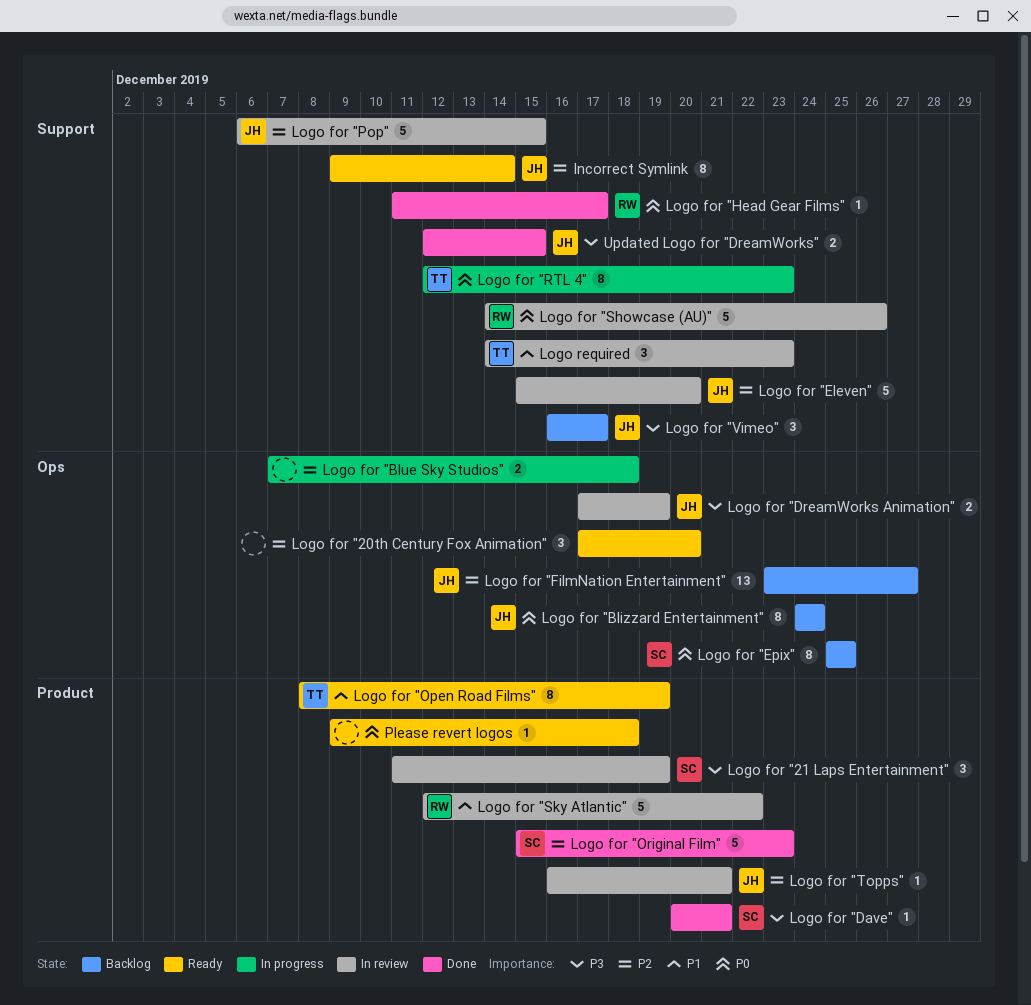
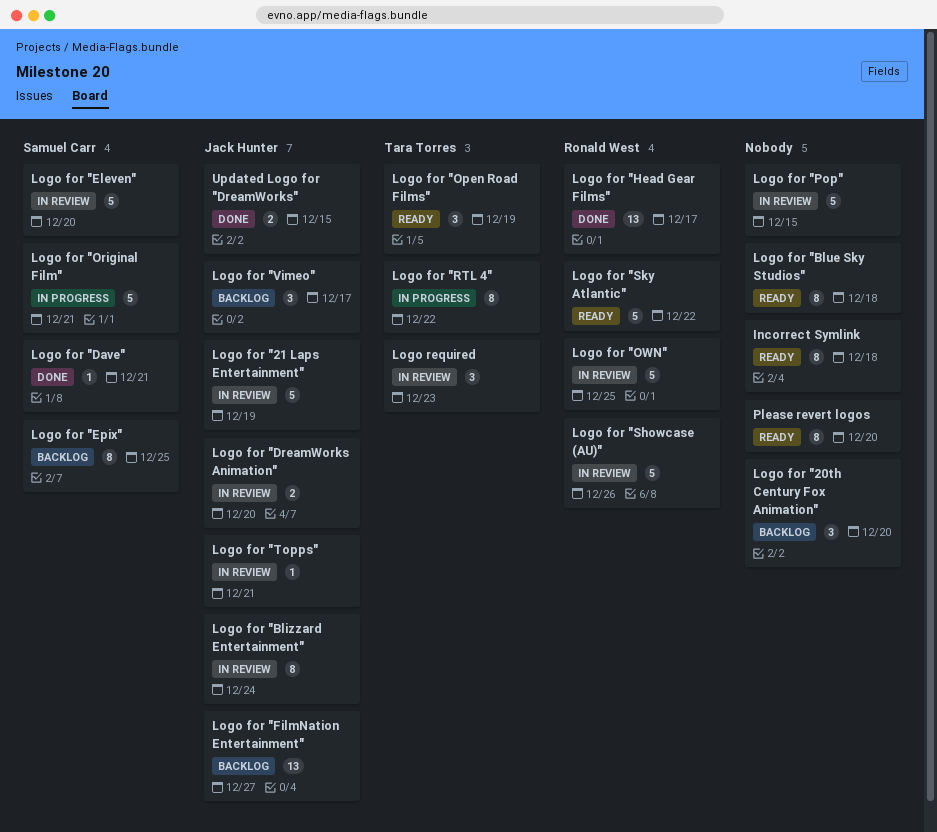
Incorrect Symlink, owner: Jack Hunter -> none
Incorrect Symlink, due: Dec 14 -> Dec 18
Logo for "20th Century Fox Animation", status: Ready -> Backlog
Logo for "21 Laps Entertainment", owner: Samuel Carr -> Jack Hunter
Logo for "21 Laps Entertainment", estimate: 3 -> 5
Logo for "Blizzard Entertainment", status: Backlog -> In review
Logo for "Blue Sky Studios", status: In progress -> Ready
Logo for "Blue Sky Studios", estimate: 2 -> 8
Logo for "DreamWorks Animation", due: Dec 19 -> Dec 20
Logo for "Eleven", owner: Jack Hunter -> Samuel Carr
Logo for "Head Gear Films", estimate: 1 -> 13
Logo for "Open Road Films", estimate: 8 -> 3
Logo for "Original Film", status: Done -> In progress
Logo for "Original Film", due: Dec 23 -> Dec 21
Logo for "OWN": none -> present
Logo for "Pop", owner: Jack Hunter -> none
Logo for "RTL 4", due: Dec 23 -> Dec 22
Logo for "Sky Atlantic", status: In review -> Ready
Please revert logos, estimate: 1 -> 8
Please revert logos, due: Dec 18 -> Dec 20

